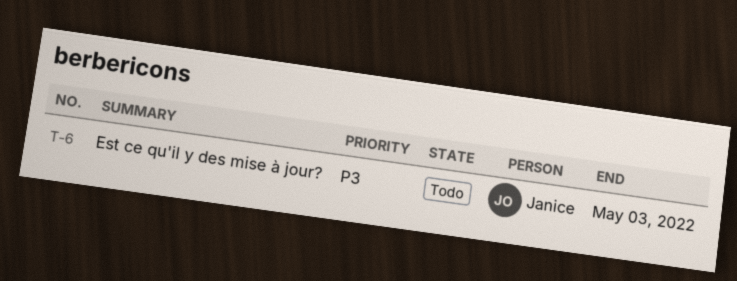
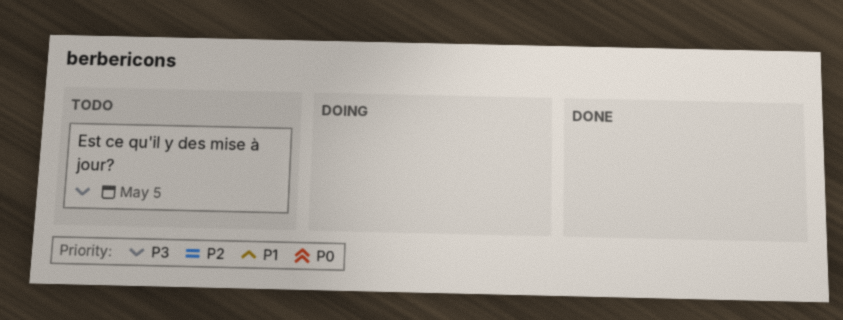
Est ce qu'il y des mise à jour?, due: May 3 -> May 5

